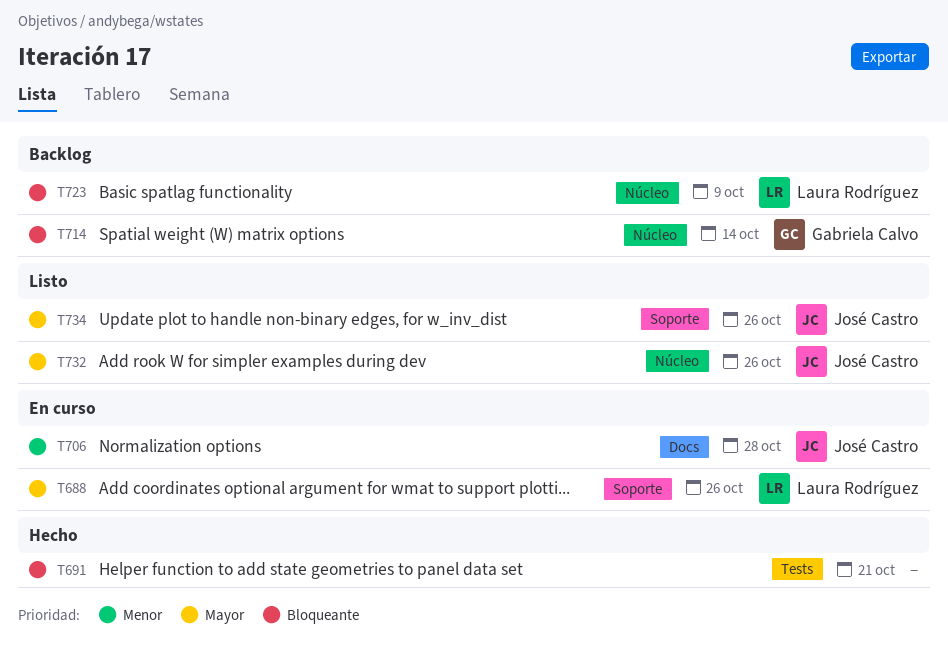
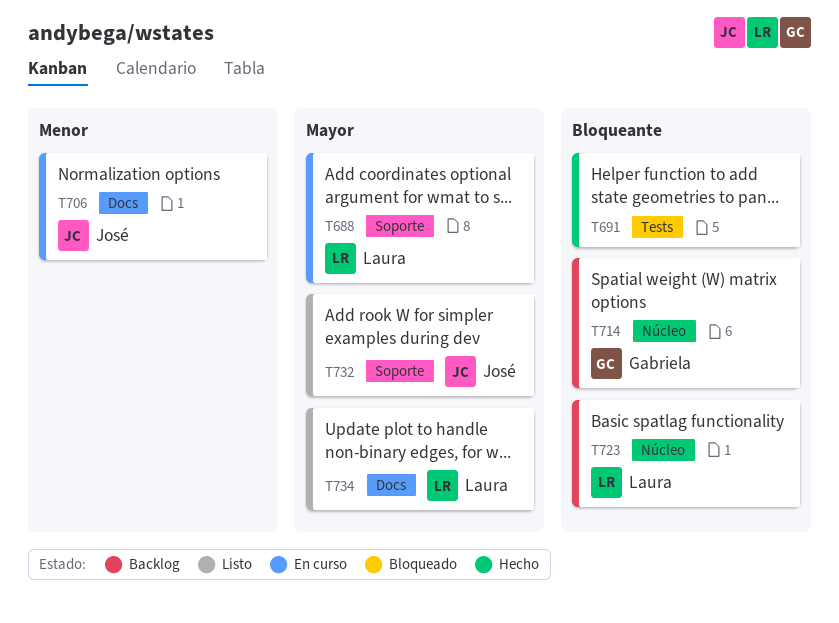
T732, label: Núcleo -> Soporte
T734, owner: José Castro -> Laura Rodríguez
T734, label: Soporte -> Docs

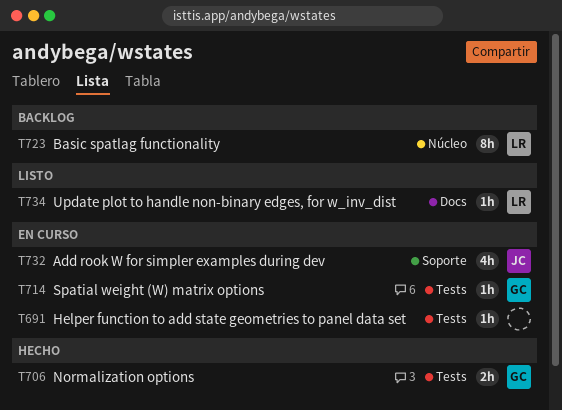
T688: present -> none
T691, status: Hecho -> En curso
T706, status: En curso -> Hecho
T706, owner: José -> Gabriela
T706, label: Docs -> Tests
T714, status: Backlog -> En curso
T714, label: Núcleo -> Tests
T732, status: Listo -> En curso

